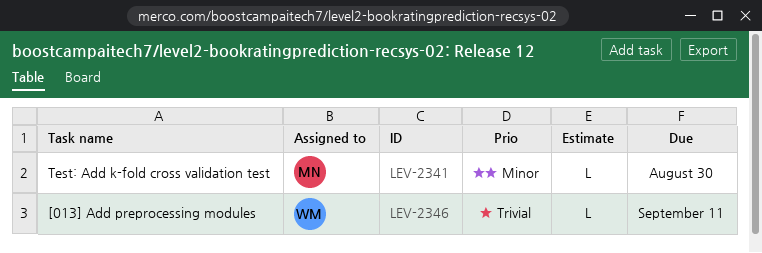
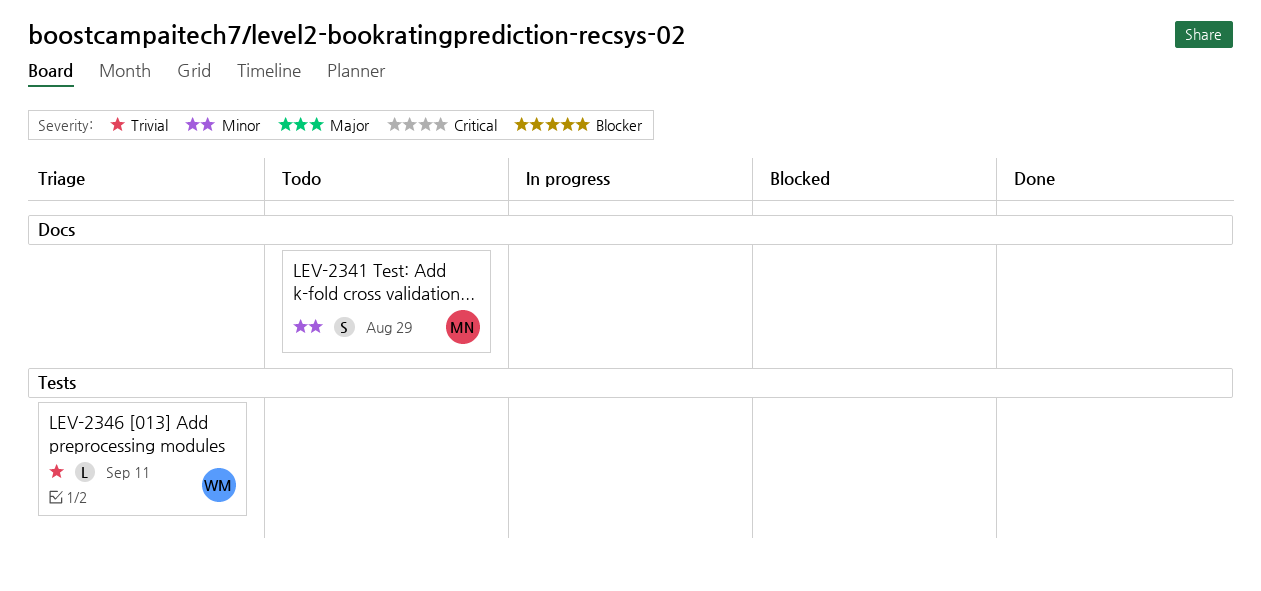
LEV-2341, estimate: L -> S
LEV-2341, due: Aug 30 -> Aug 29

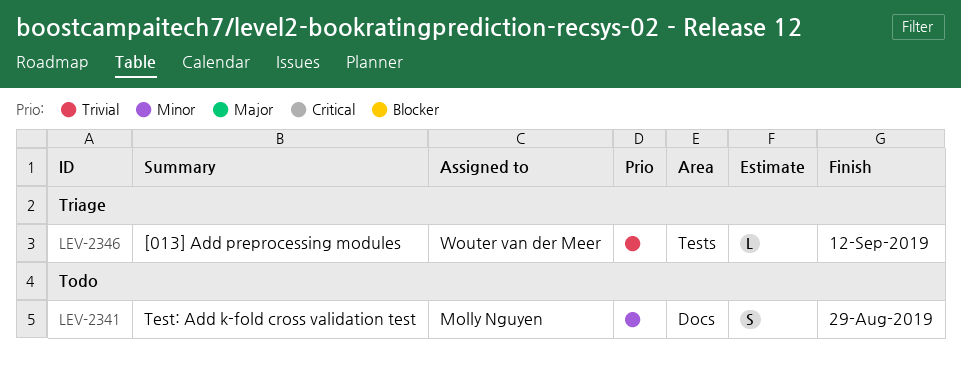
LEV-2346, due: Sep 11 -> Sep 12

